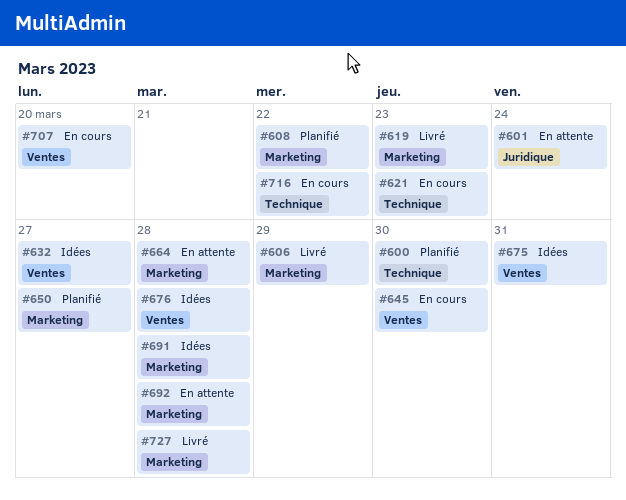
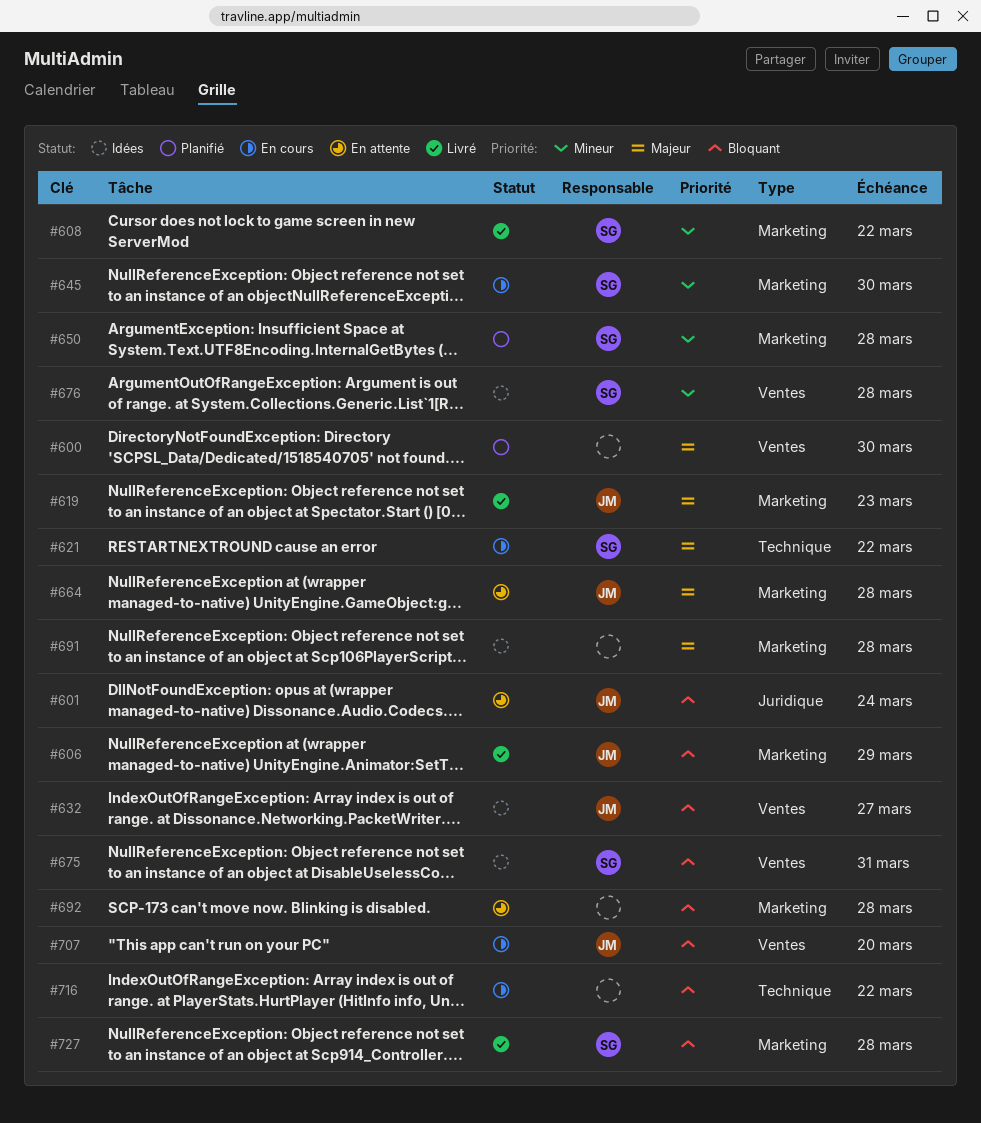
#600, label: Technique -> Ventes
#608, status: Planifié -> Livré
#621, due: Mar 23 -> Mar 22
#645, label: Ventes -> Marketing
#650, due: Mar 27 -> Mar 28

